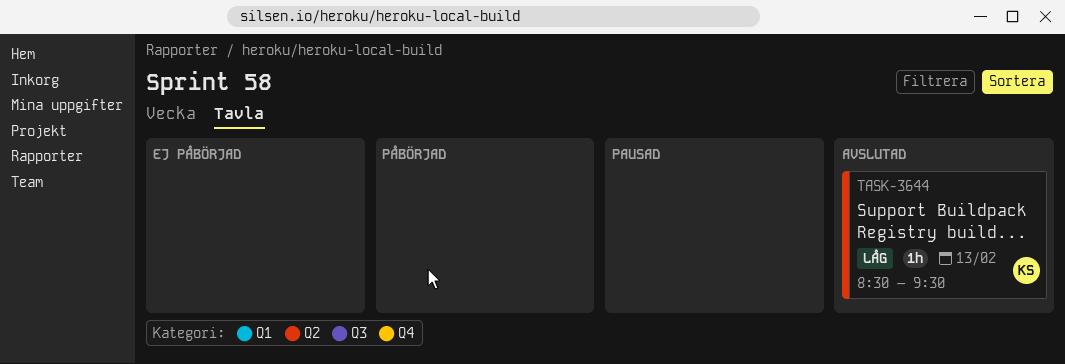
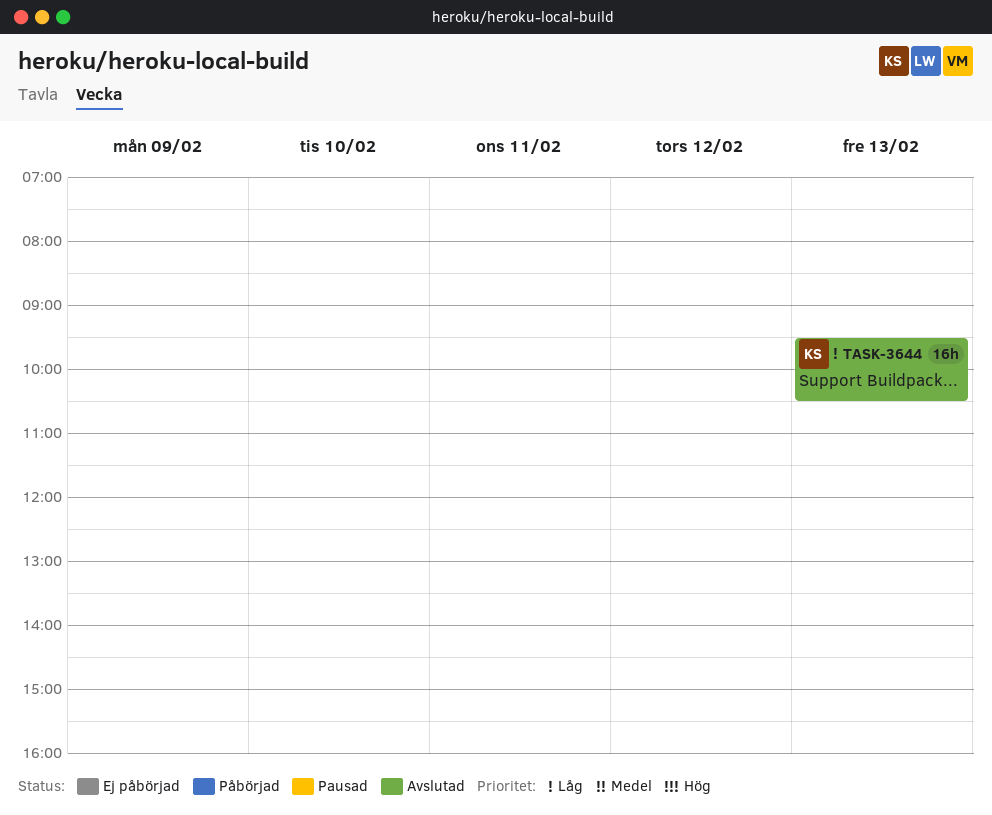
TASK-3644, estimate: 1h -> 16h
TASK-3644, begins: 08:30 -> 09:30
TASK-3644, ends: 09:30 -> 10:30

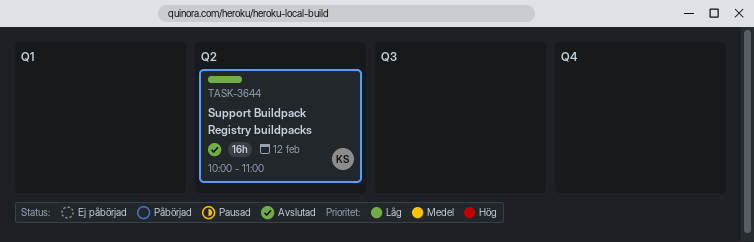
TASK-3644, day: Feb 13 -> Feb 12
TASK-3644, begins: 09:30 -> 10:00
TASK-3644, ends: 10:30 -> 11:00

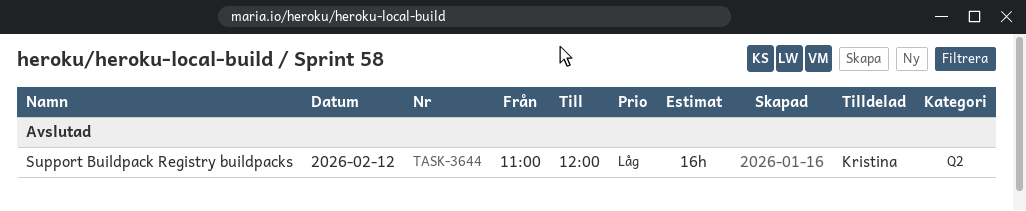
TASK-3644, begins: 10:00 -> 11:00
TASK-3644, ends: 11:00 -> 12:00

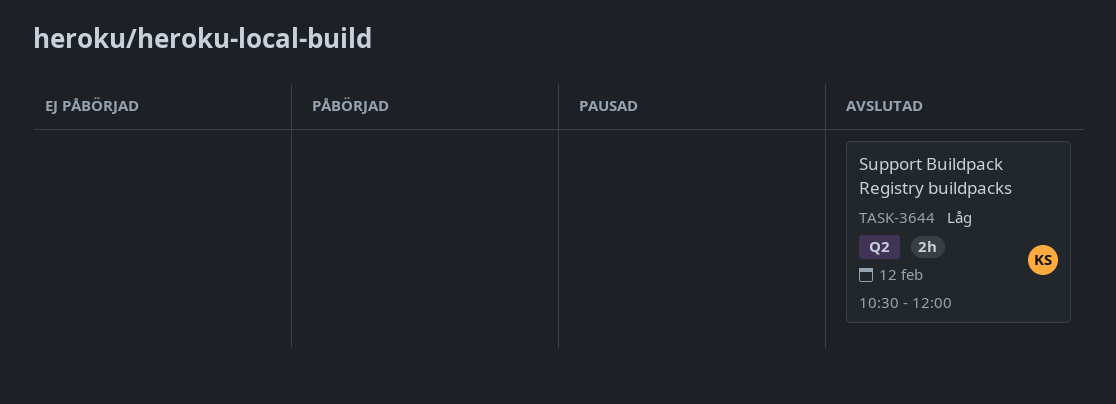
TASK-3644, estimate: 16h -> 2h
TASK-3644, begins: 11:00 -> 10:30

